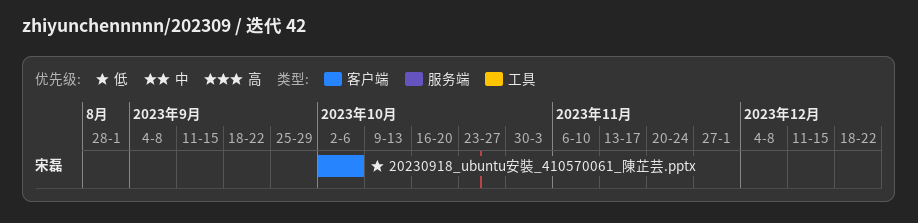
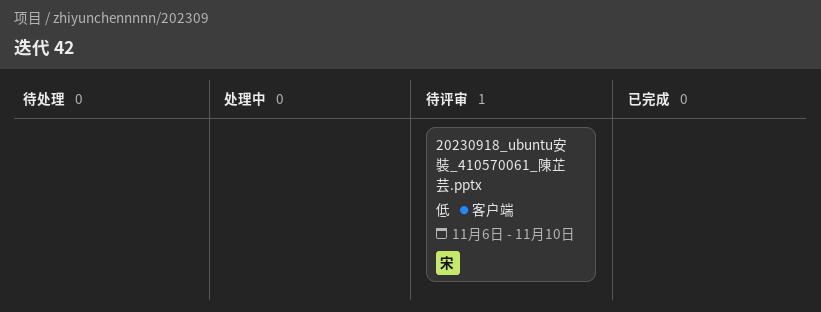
20230918_ubuntu安裝_410570061_陳芷芸.pptx, start: Oct 2 -> Nov 6
20230918_ubuntu安裝_410570061_陳芷芸.pptx, due: Oct 6 -> Nov 10

